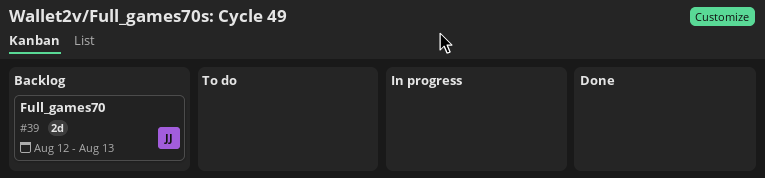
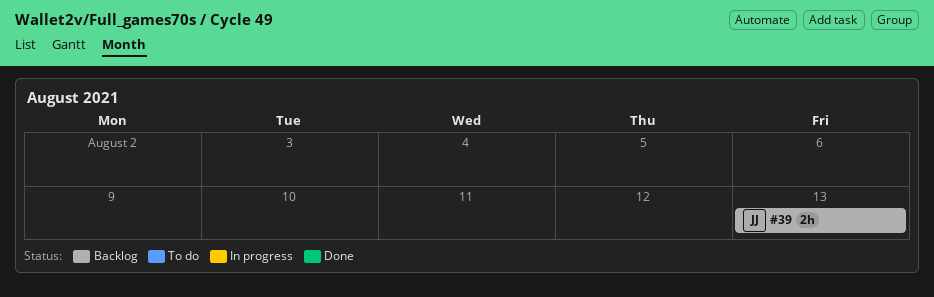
#39, estimate: 2d -> 2h
#39, start: Aug 12 -> Aug 13

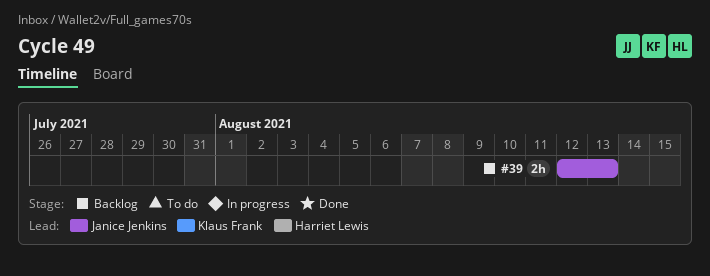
#39, start: Aug 13 -> Aug 12

